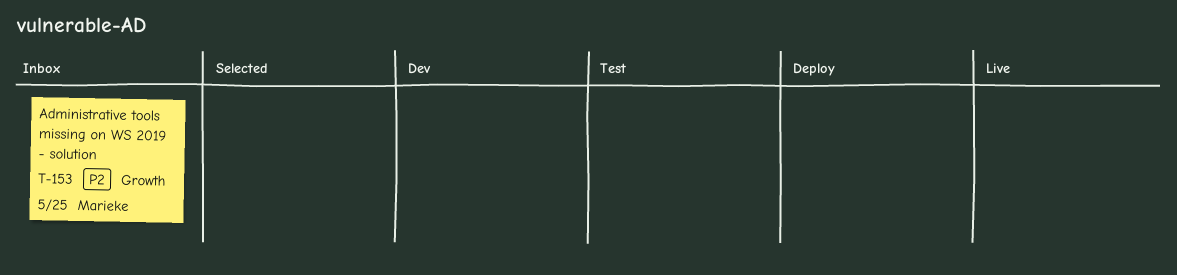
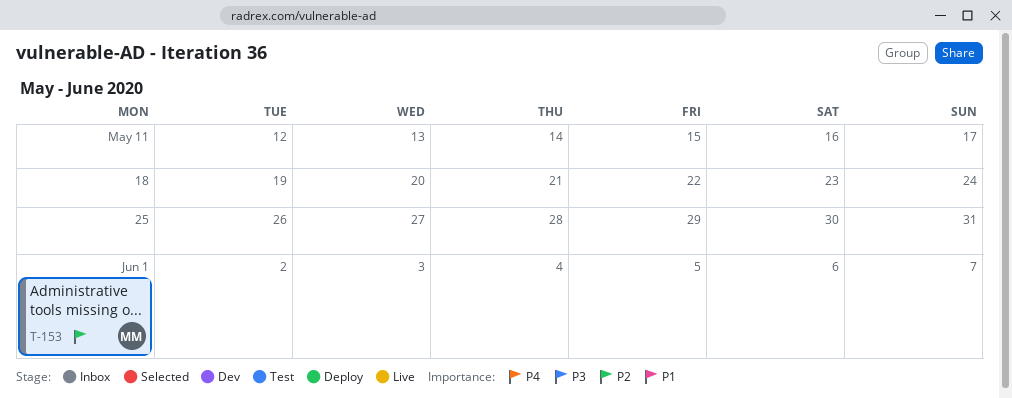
T-153, due: May 25 -> Jun 1

